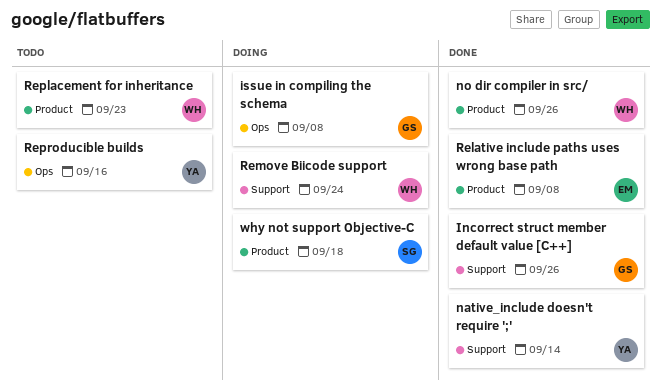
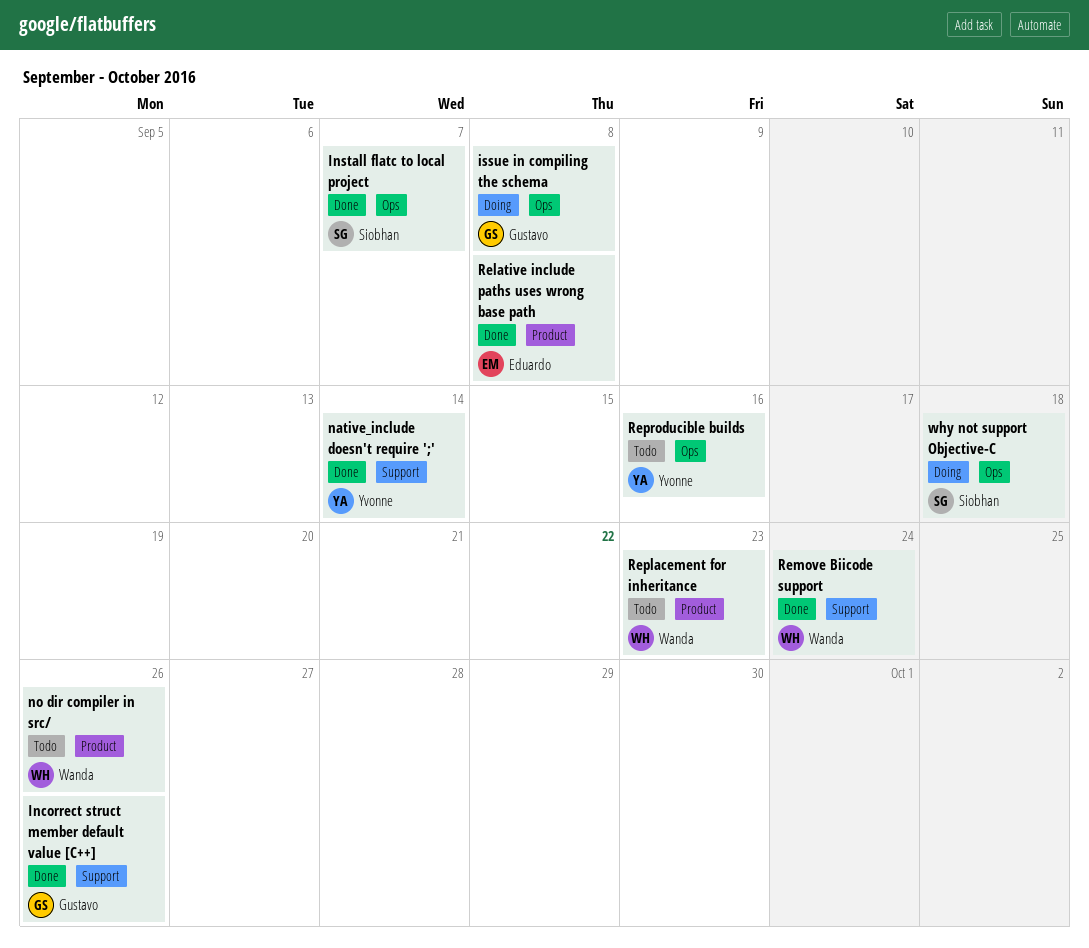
Install flatc to local project: none -> present
no dir compiler in src/, status: Done -> Todo
Remove Biicode support, status: Doing -> Done
why not support Objective-C, label: Product -> Ops

